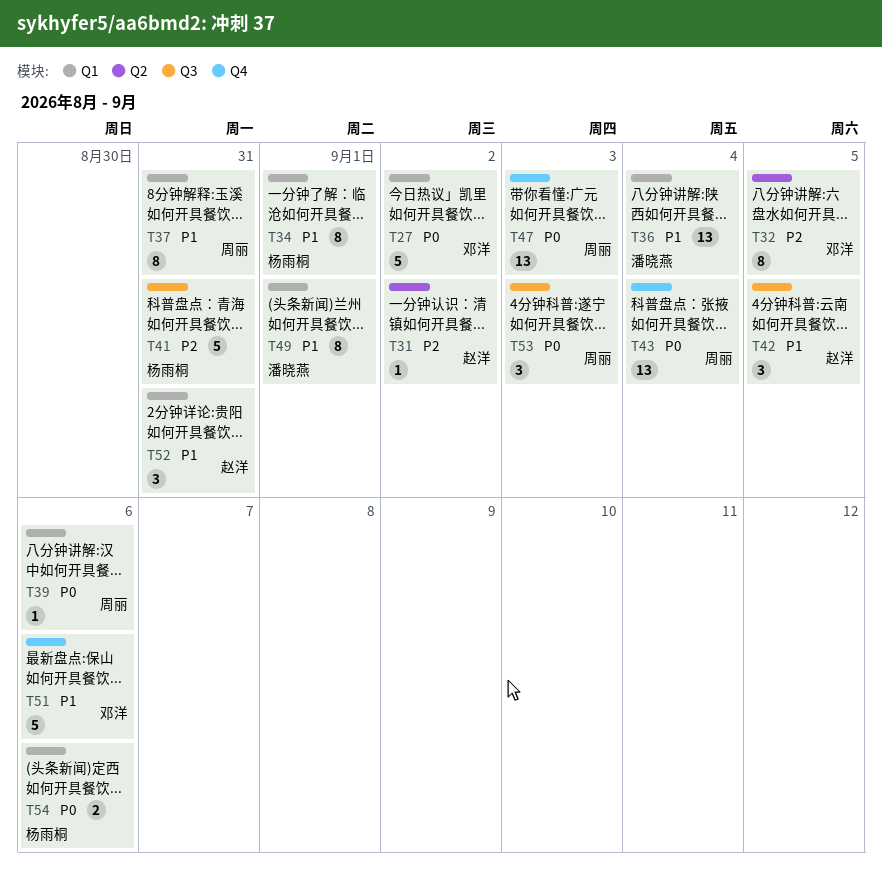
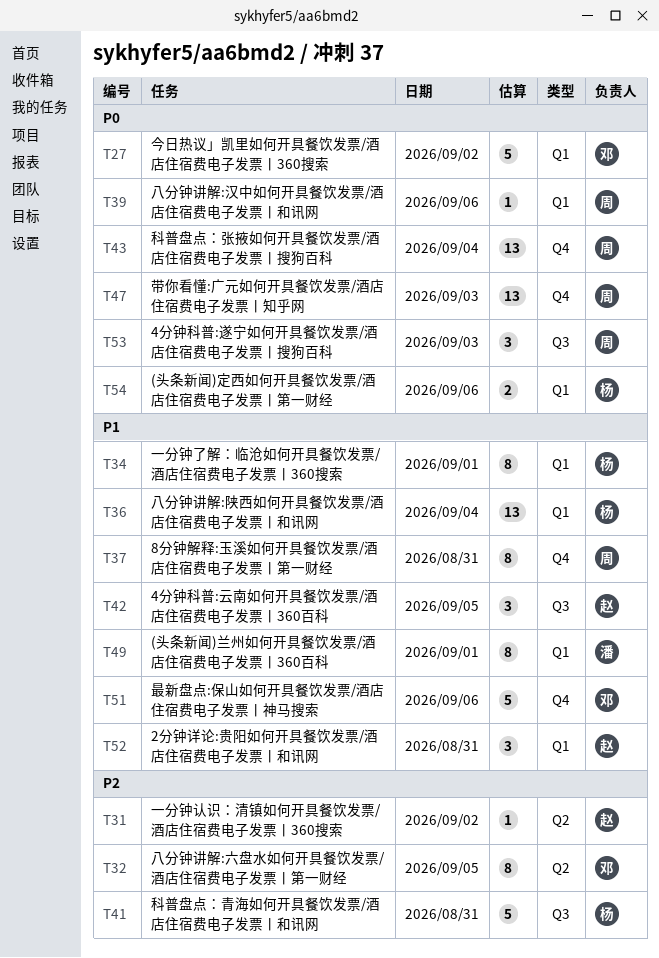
T36, owner: 潘晓燕 -> 杨雨桐
T37, label: Q1 -> Q4

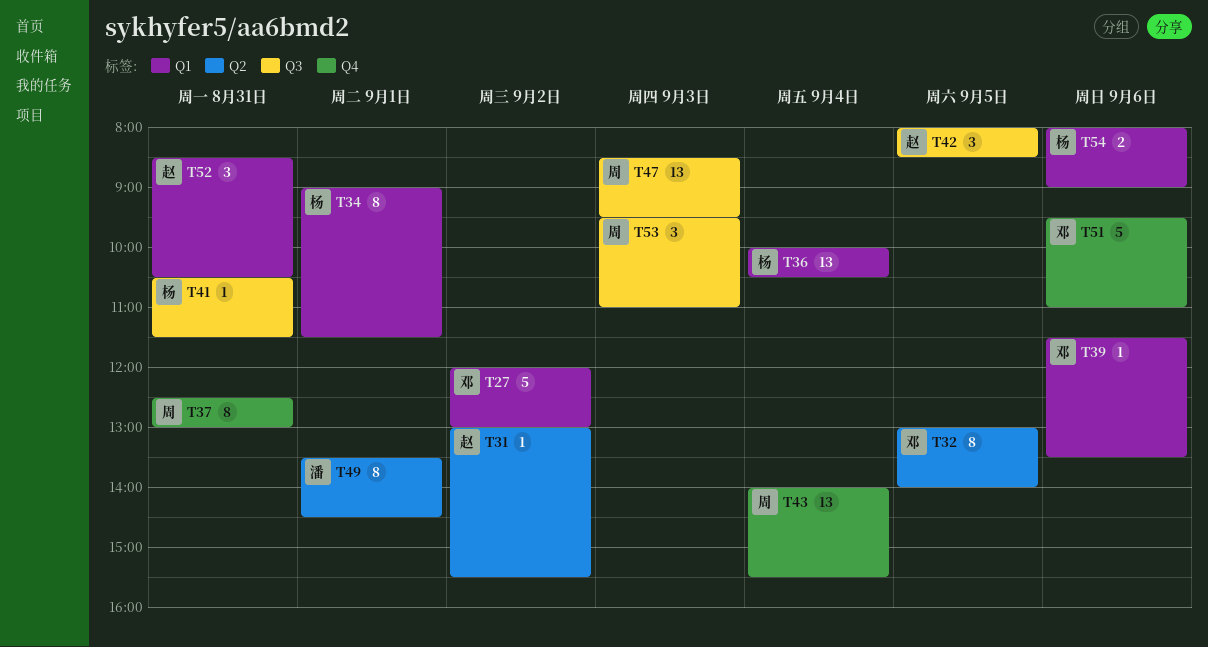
T39, owner: 周 -> 邓
T41, estimate: 5 -> 1
T47, label: Q4 -> Q3
T49, label: Q1 -> Q2

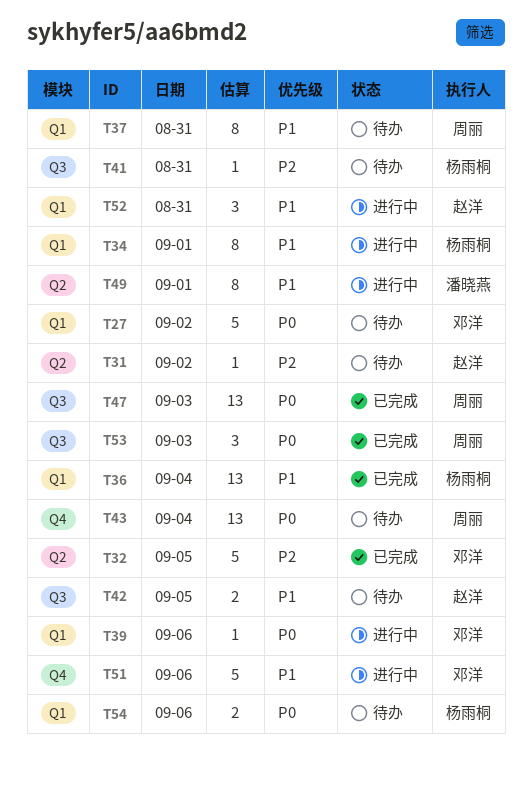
T32, estimate: 8 -> 5
T37, label: Q4 -> Q1
T42, estimate: 3 -> 2

